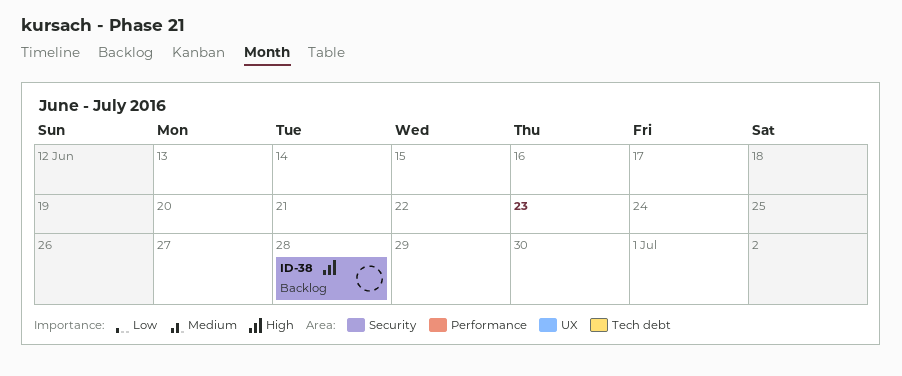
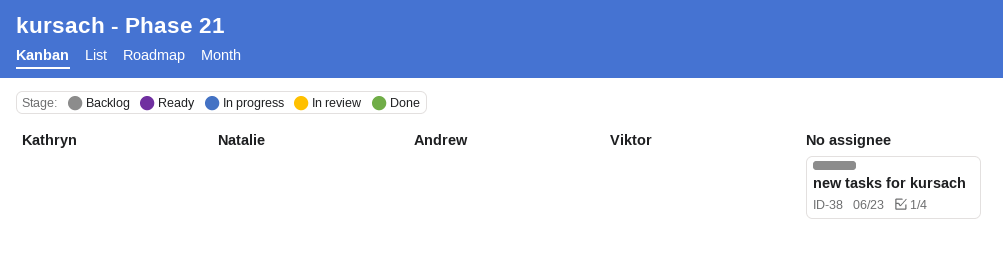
ID-38, due: Jun 28 -> Jun 23

